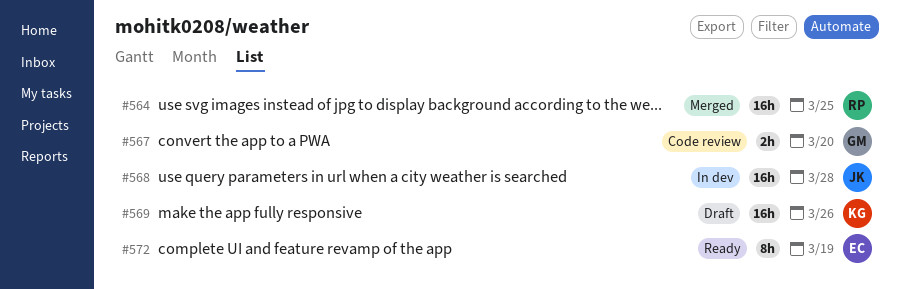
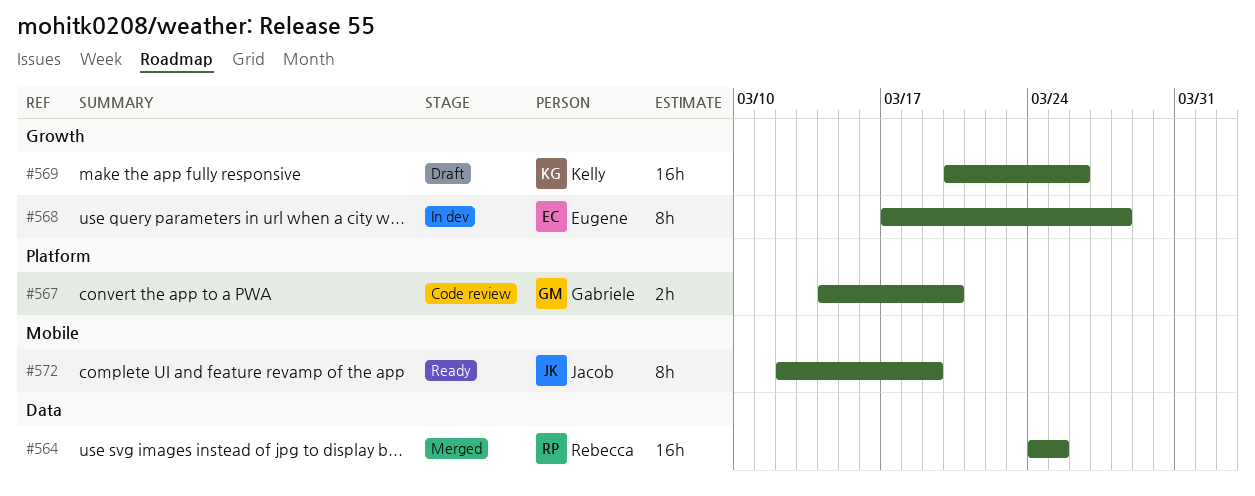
#568, owner: Jacob -> Eugene
#568, estimate: 16h -> 8h
#572, owner: Eugene -> Jacob

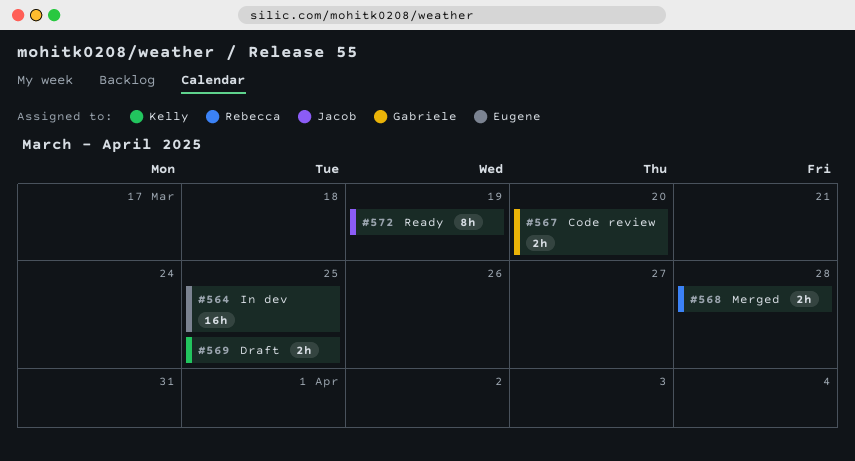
#564, status: Merged -> In dev
#564, owner: Rebecca -> Eugene
#568, status: In dev -> Merged
#568, owner: Eugene -> Rebecca
#568, estimate: 8h -> 2h
#569, estimate: 16h -> 2h
#569, due: Mar 26 -> Mar 25

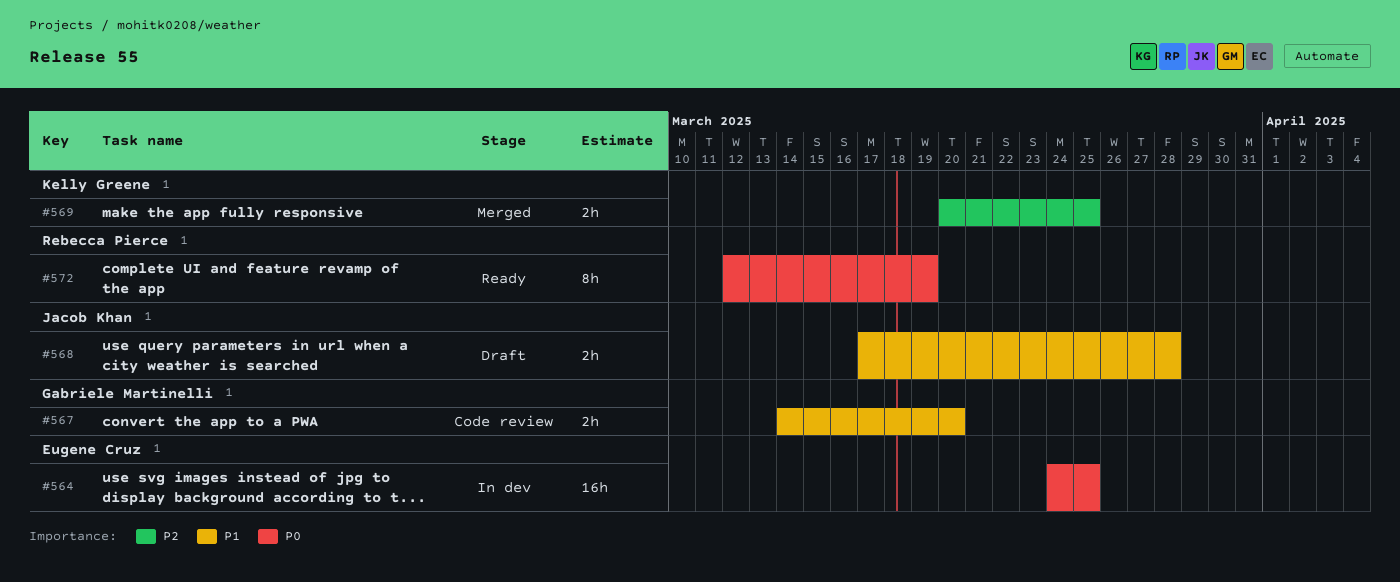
#568, status: Merged -> Draft
#568, owner: Rebecca Pierce -> Jacob Khan
#569, status: Draft -> Merged
#572, owner: Jacob Khan -> Rebecca Pierce

